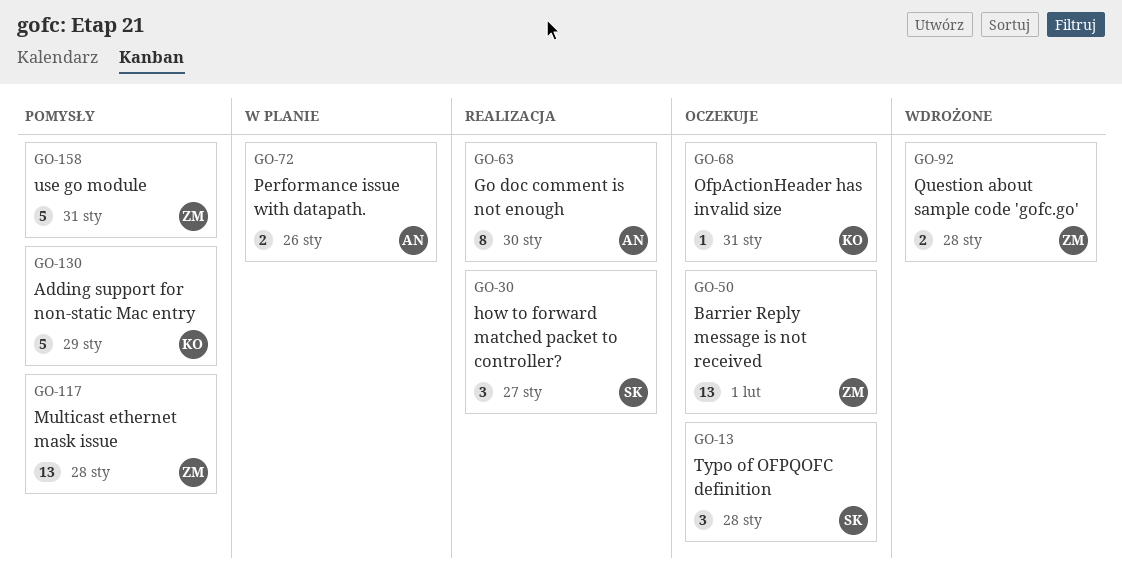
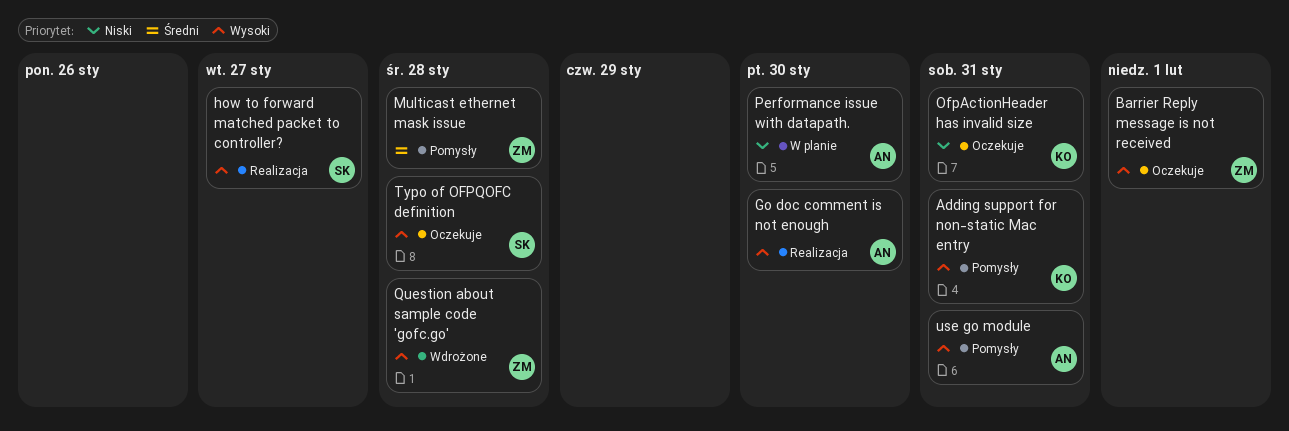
Adding support for non-static Mac entry, due: Jan 29 -> Jan 31
Performance issue with datapath., due: Jan 26 -> Jan 30
use go module, owner: ZM -> AN

